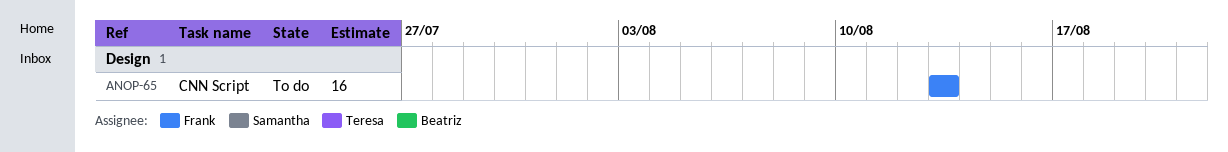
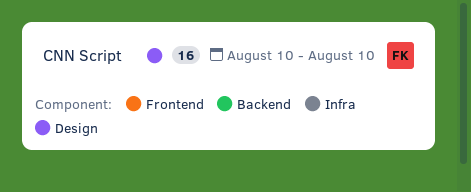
CNN Script, start: Aug 13 -> Aug 10
CNN Script, due: Aug 13 -> Aug 10

